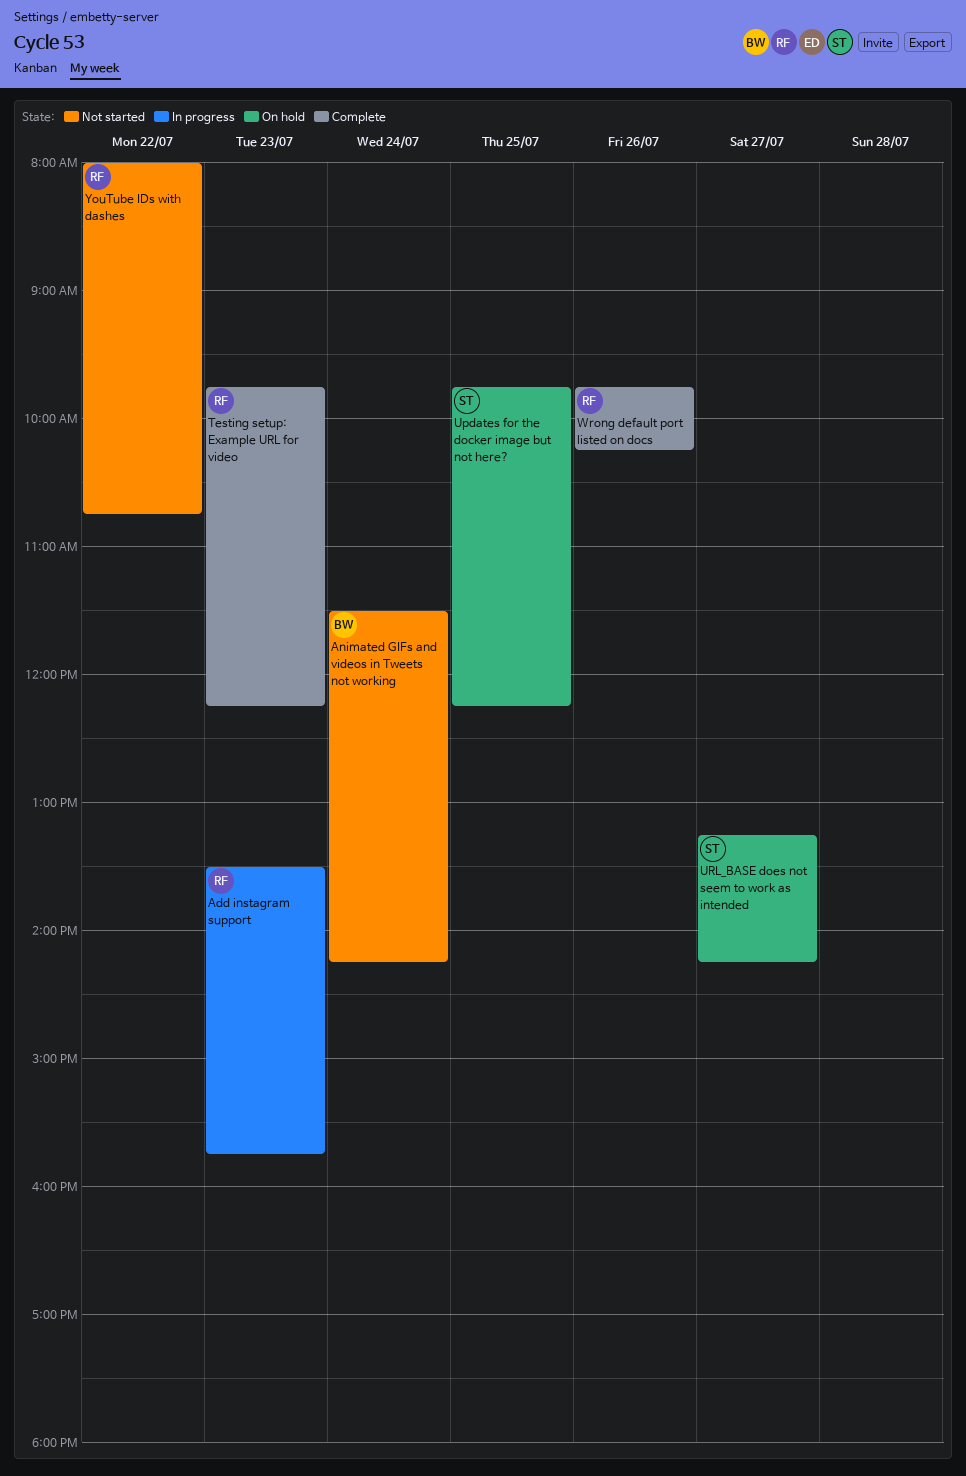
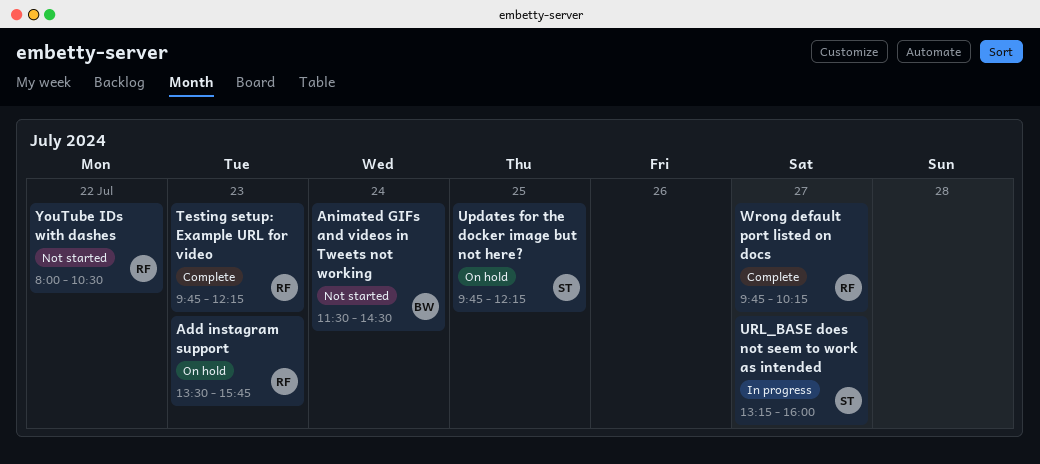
Add instagram support, status: In progress -> On hold
Animated GIFs and videos in Tweets not working, ends: 14:15 -> 14:30
URL_BASE does not seem to work as intended, status: On hold -> In progress
URL_BASE does not seem to work as intended, ends: 14:15 -> 16:00
Wrong default port listed on docs, day: Jul 26 -> Jul 27
YouTube IDs with dashes, ends: 10:45 -> 10:30

